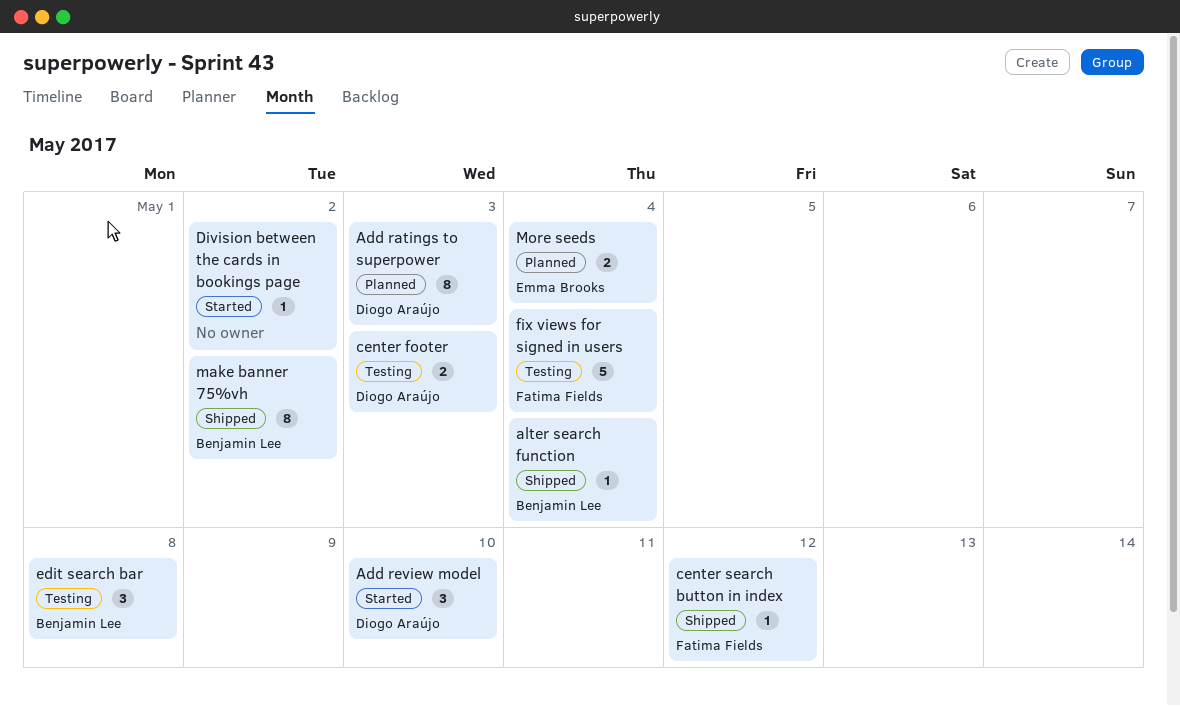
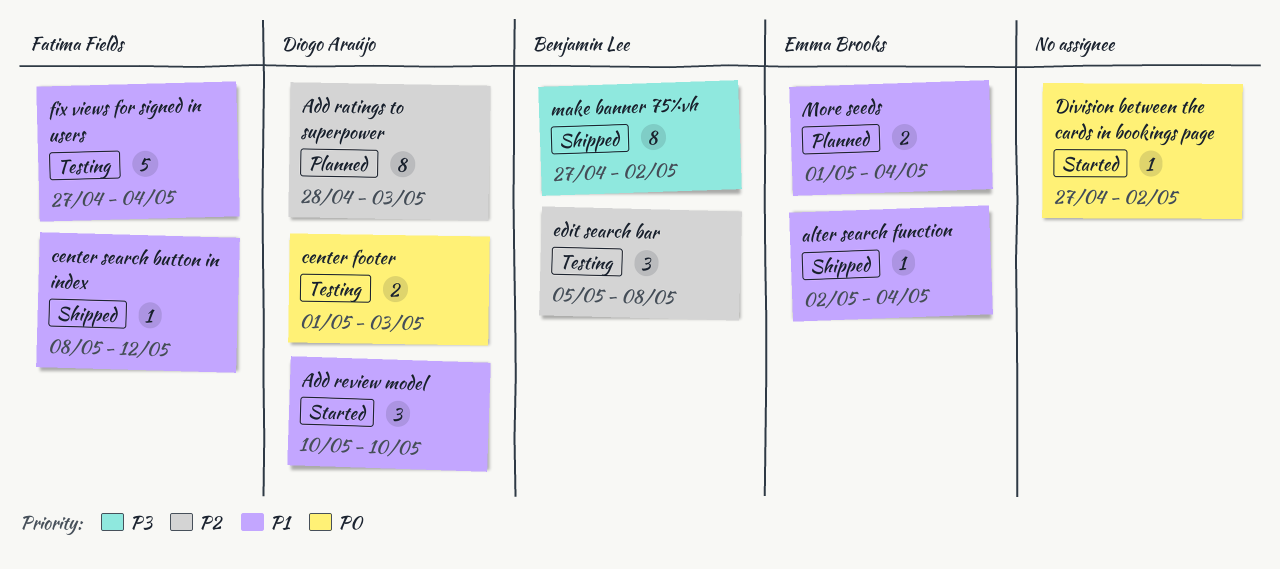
alter search function, owner: Benjamin Lee -> Emma Brooks

